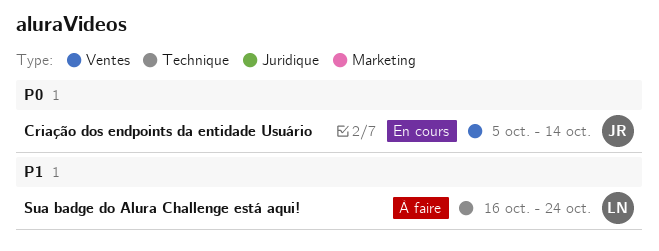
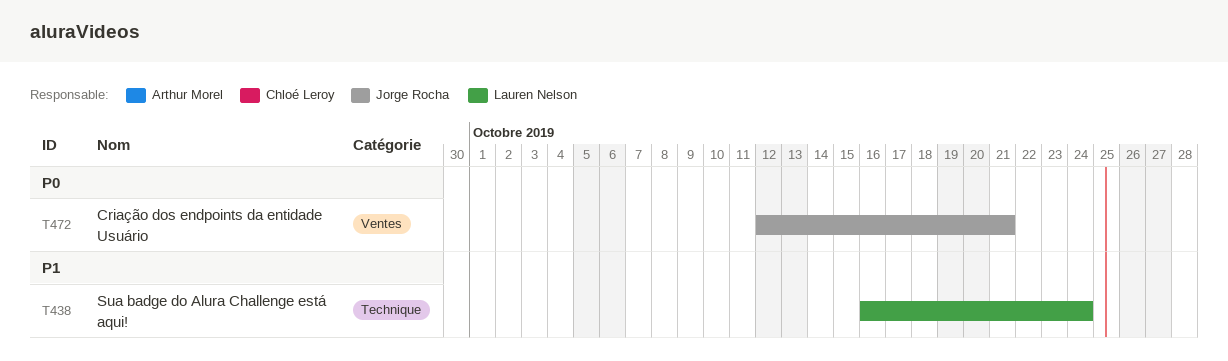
Criação dos endpoints da entidade Usuário, start: Oct 5 -> Oct 12
Criação dos endpoints da entidade Usuário, due: Oct 14 -> Oct 21

